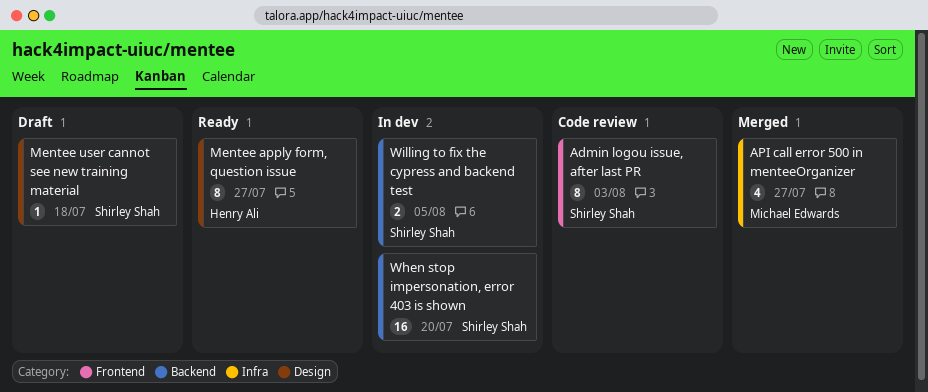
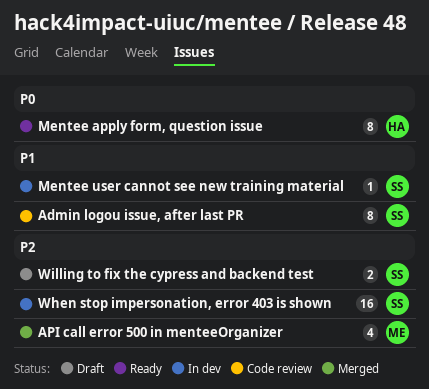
Mentee user cannot see new training material, status: Draft -> In dev
Willing to fix the cypress and backend test, status: In dev -> Draft

